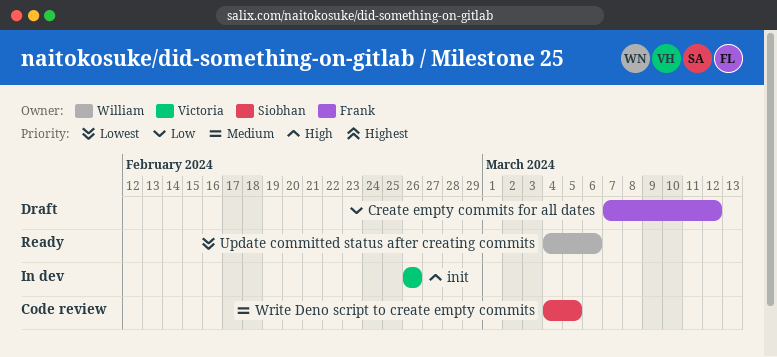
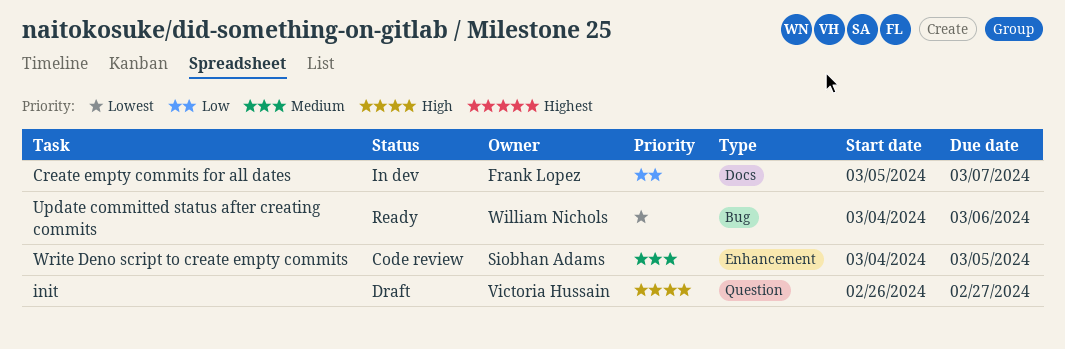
Create empty commits for all dates, status: Draft -> In dev
Create empty commits for all dates, start: Mar 7 -> Mar 5
Create empty commits for all dates, due: Mar 12 -> Mar 7
init, status: In dev -> Draft
init, due: Feb 26 -> Feb 27

